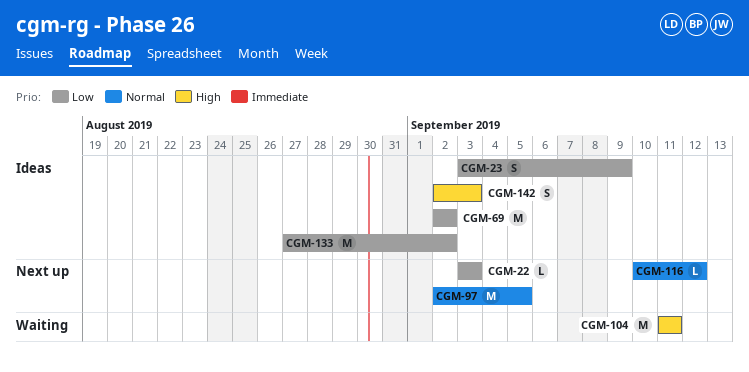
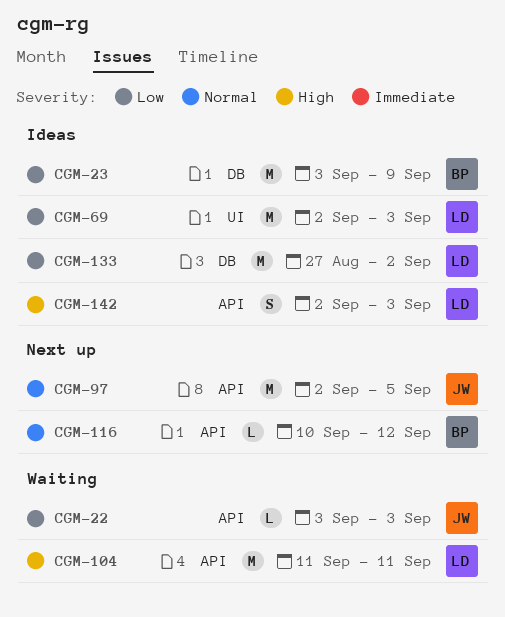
CGM-22, status: Next up -> Waiting
CGM-23, estimate: S -> M
CGM-69, due: Sep 2 -> Sep 3

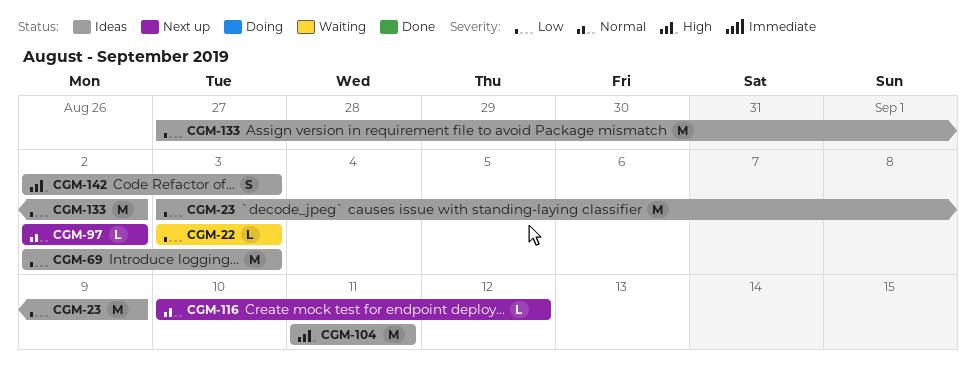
CGM-97, estimate: M -> L
CGM-97, due: Sep 5 -> Sep 2
CGM-104, status: Waiting -> Ideas

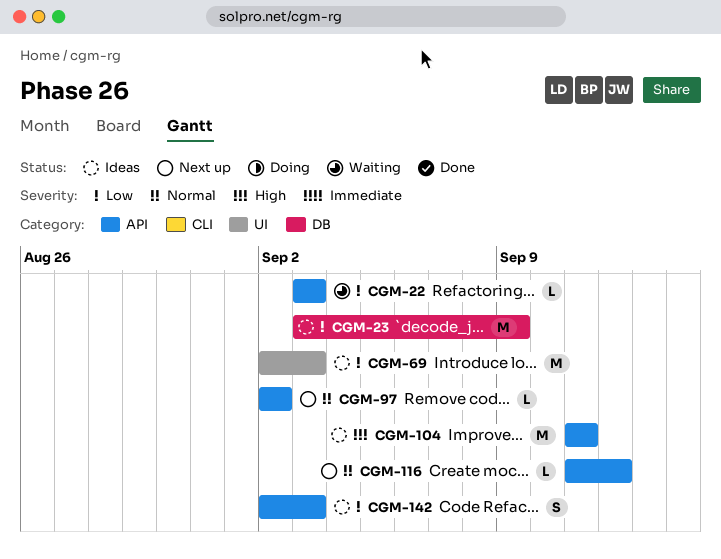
CGM-116, start: Sep 10 -> Sep 11
CGM-133: present -> none
CGM-142, priority: High -> Low

